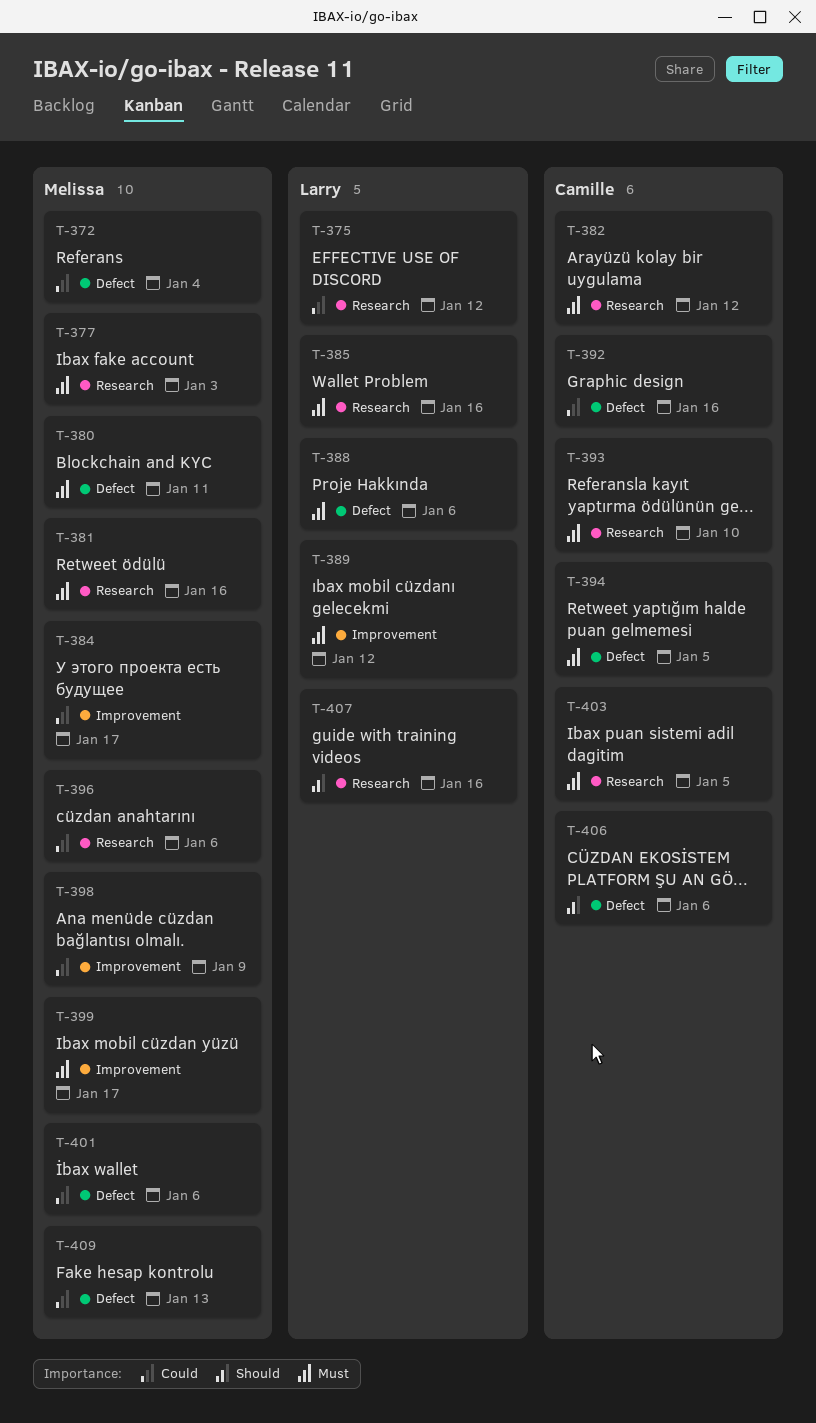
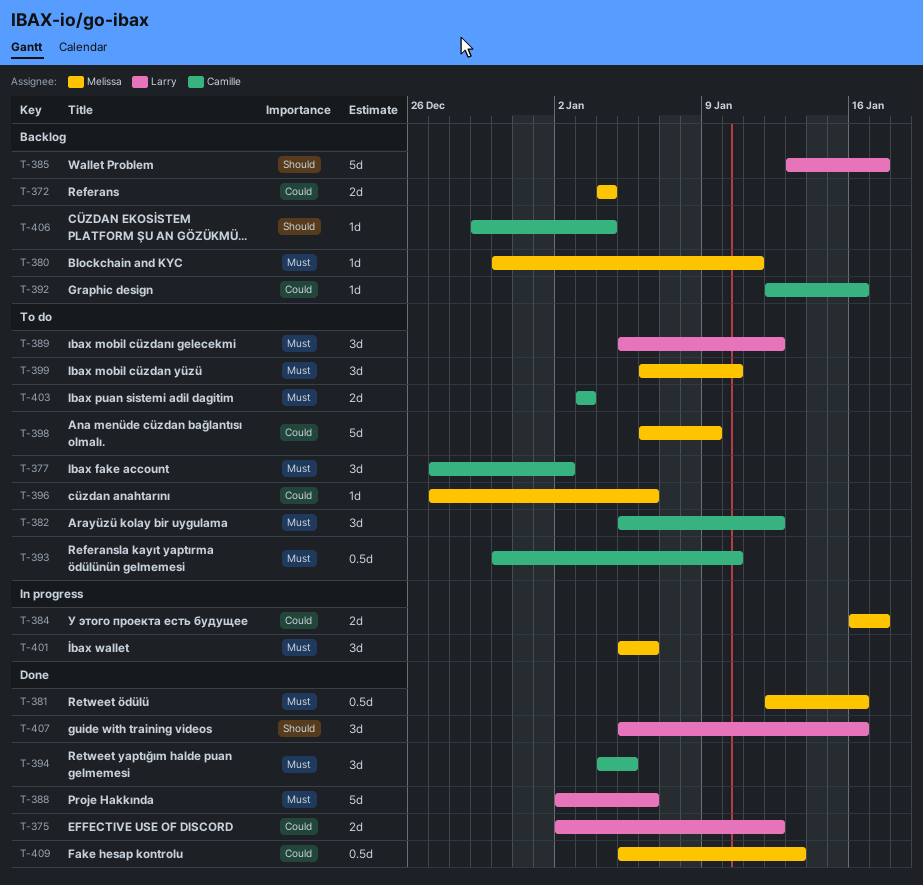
T-377, owner: Melissa -> Camille
T-377, due: Jan 3 -> Jan 2
T-385, priority: Must -> Should
T-385, due: Jan 16 -> Jan 17
T-399, due: Jan 17 -> Jan 10
T-401, priority: Could -> Must
T-403, due: Jan 5 -> Jan 3
T-406, due: Jan 6 -> Jan 4

